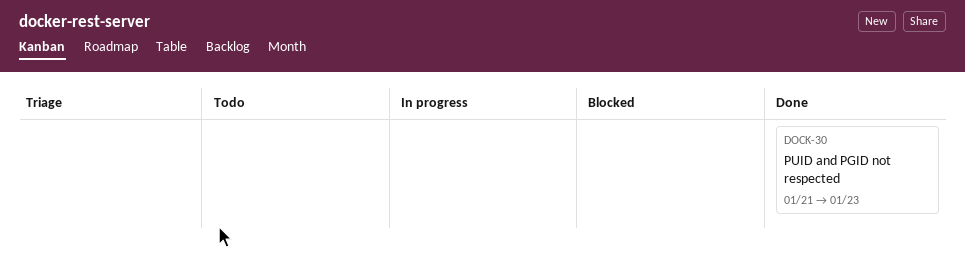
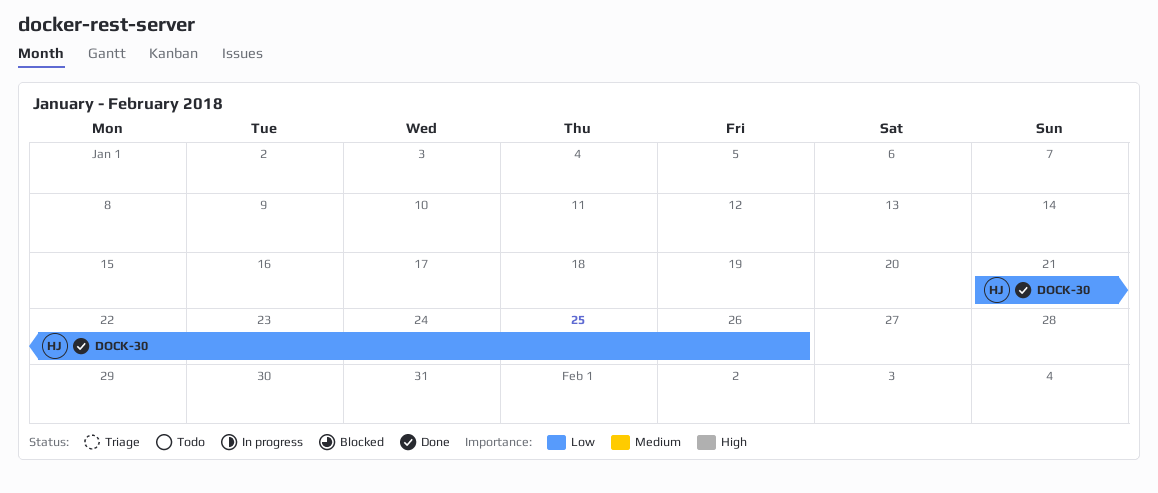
DOCK-30, due: Jan 23 -> Jan 26

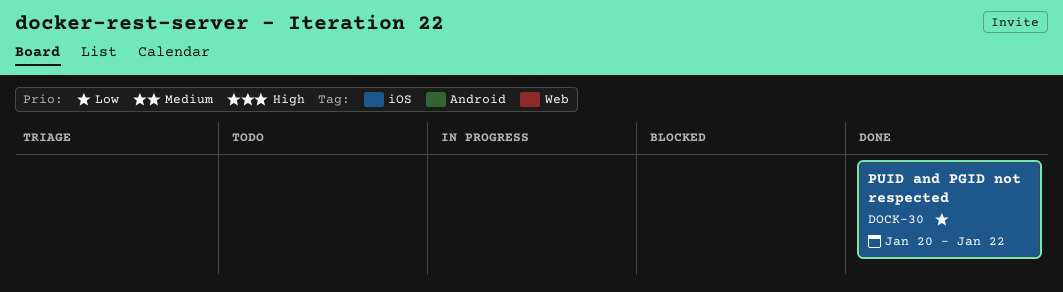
DOCK-30, start: Jan 21 -> Jan 20
DOCK-30, due: Jan 26 -> Jan 22

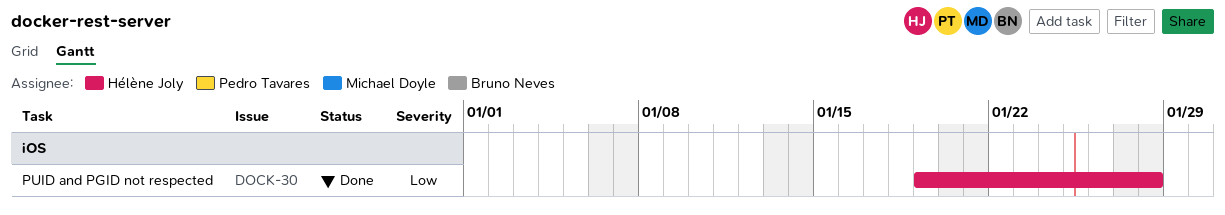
DOCK-30, start: Jan 20 -> Jan 19
DOCK-30, due: Jan 22 -> Jan 28

